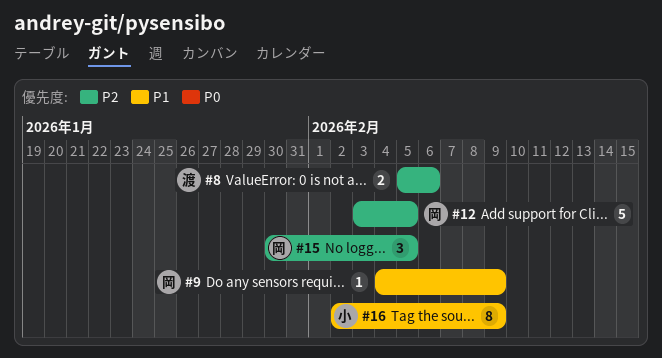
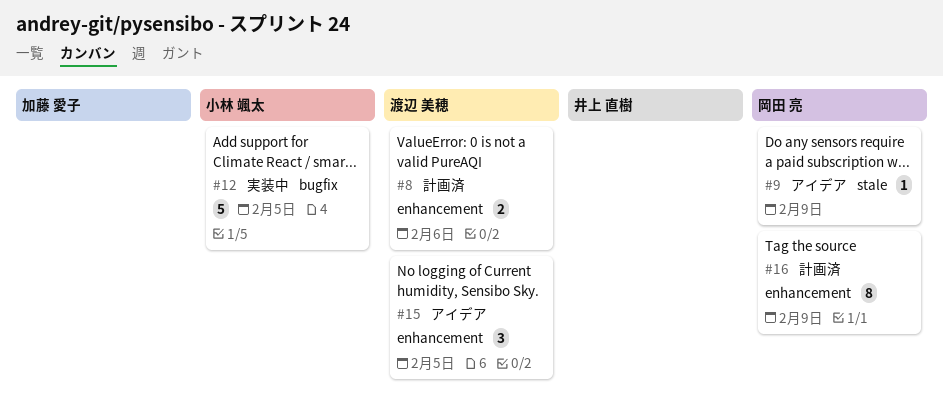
#12, owner: 岡田 亮 -> 小林 颯太
#15, owner: 岡田 亮 -> 渡辺 美穂
#16, owner: 小林 颯太 -> 岡田 亮

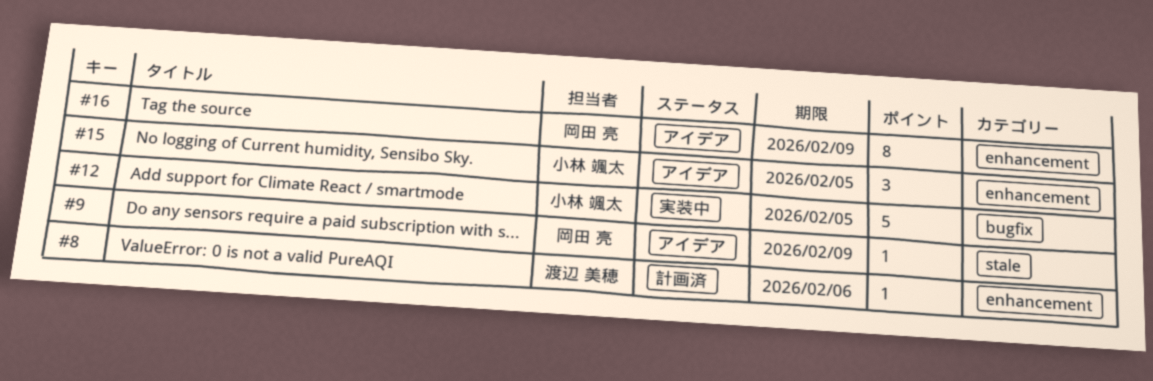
#8, estimate: 2 -> 1
#15, owner: 渡辺 美穂 -> 小林 颯太
#16, status: 計画済 -> アイデア

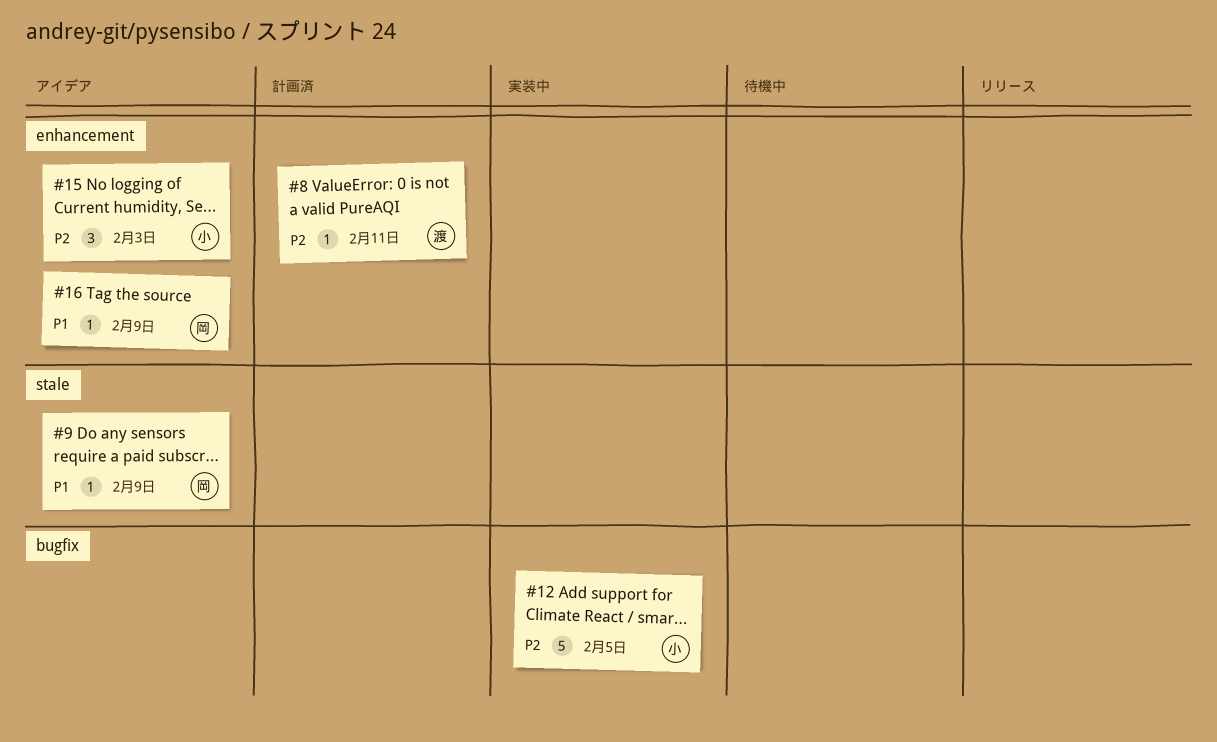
#8, due: Feb 6 -> Feb 11
#15, due: Feb 5 -> Feb 3
#16, estimate: 8 -> 1

